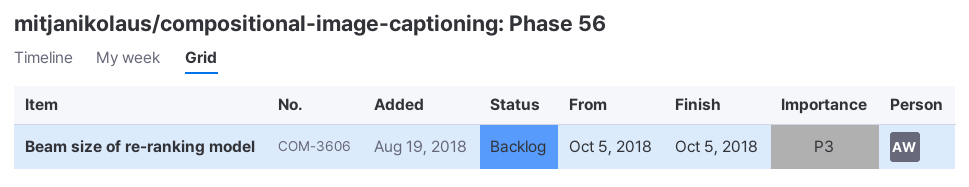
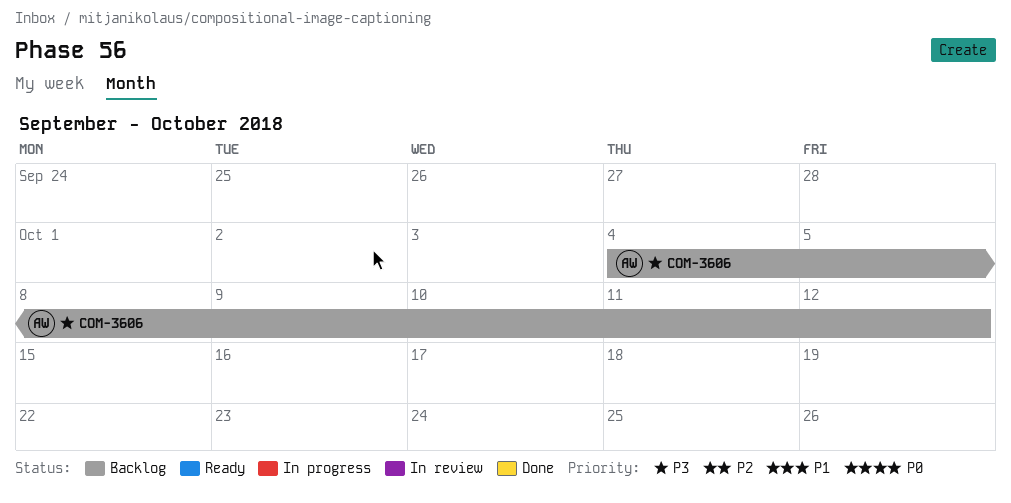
COM-3606, start: Oct 5 -> Oct 4
COM-3606, due: Oct 5 -> Oct 12

